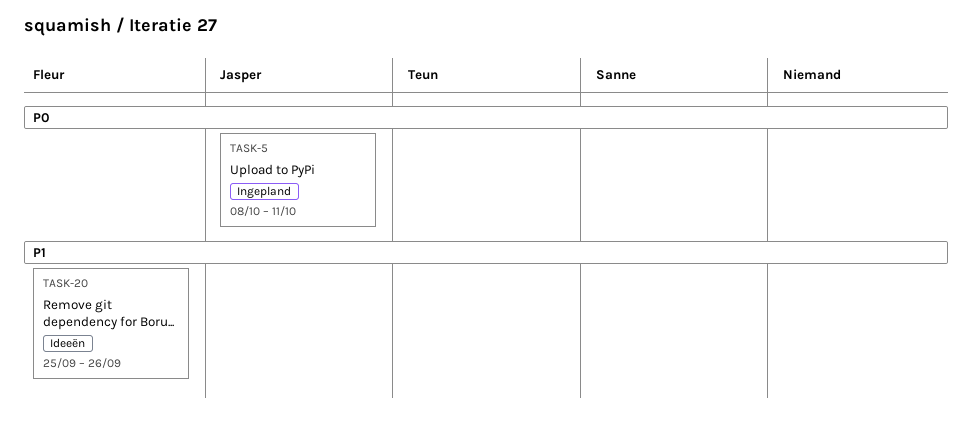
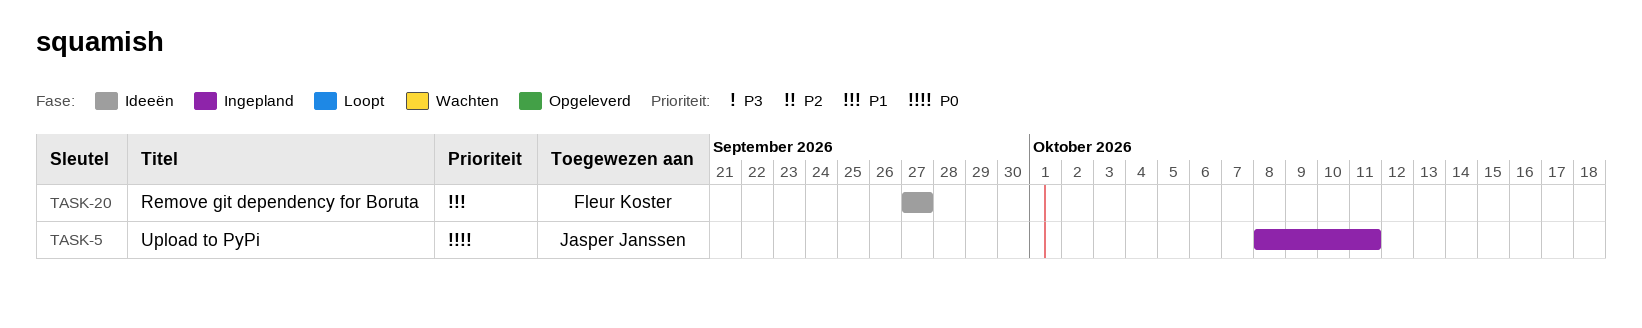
TASK-20, start: Sep 25 -> Sep 27
TASK-20, due: Sep 26 -> Sep 27

